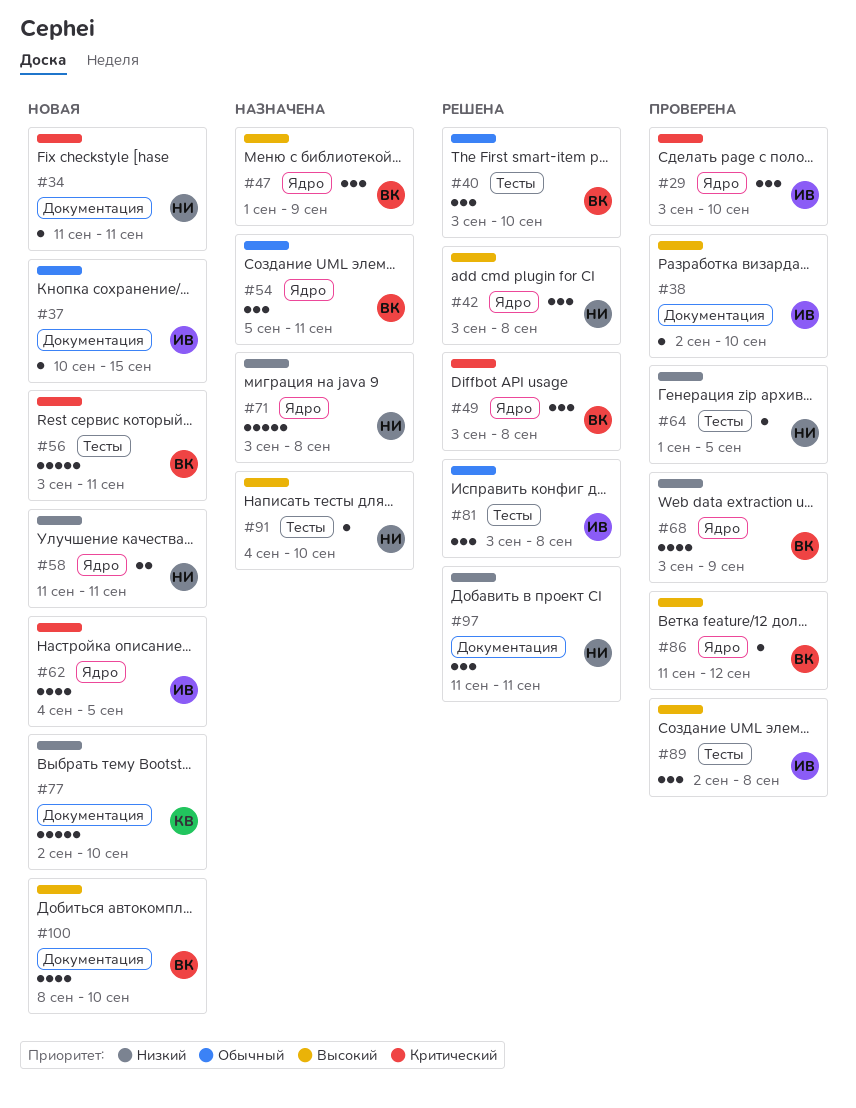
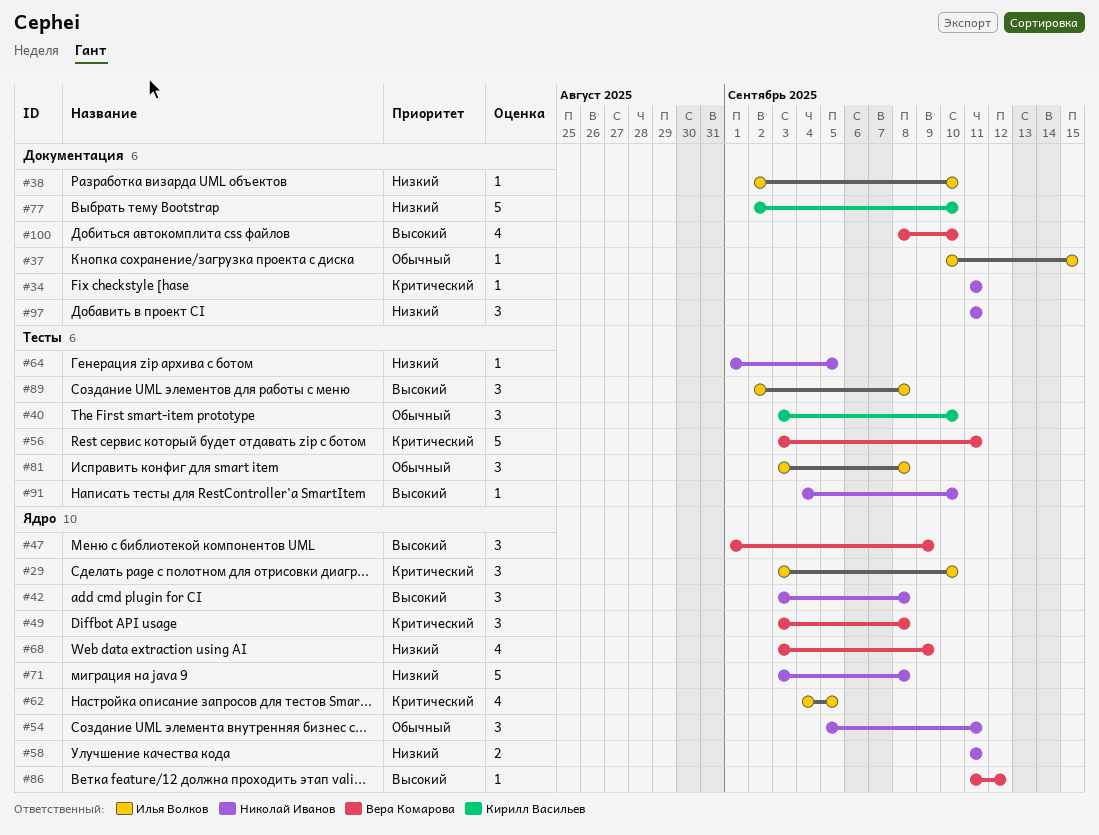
#38, priority: Высокий -> Низкий
#40, owner: Вера Комарова -> Кирилл Васильев
#54, owner: Вера Комарова -> Николай Иванов

